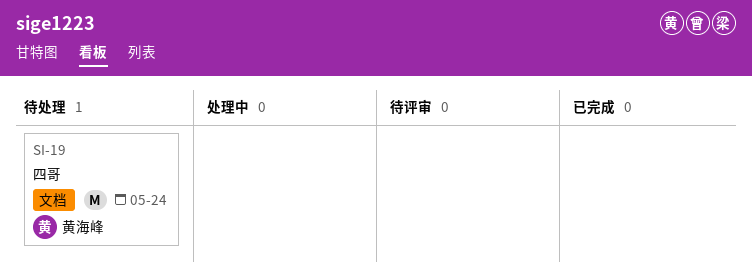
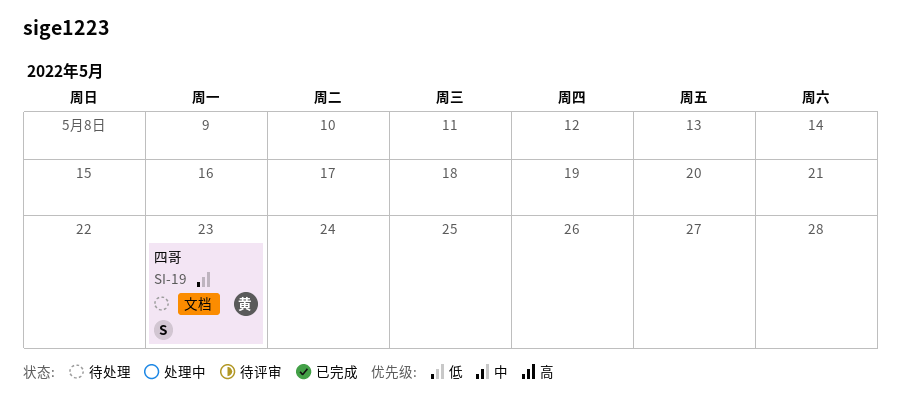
SI-19, estimate: M -> S
SI-19, due: May 24 -> May 23

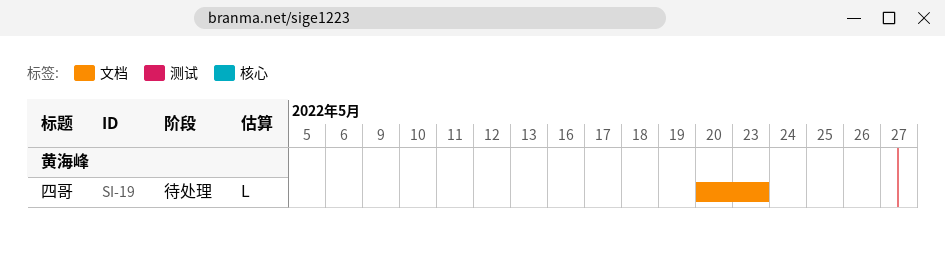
SI-19, estimate: S -> L

